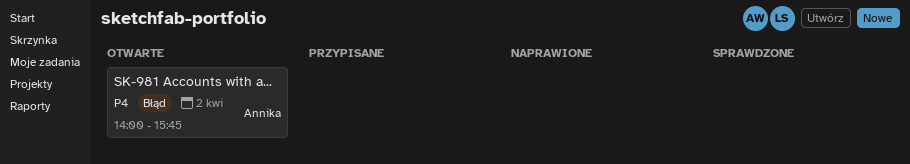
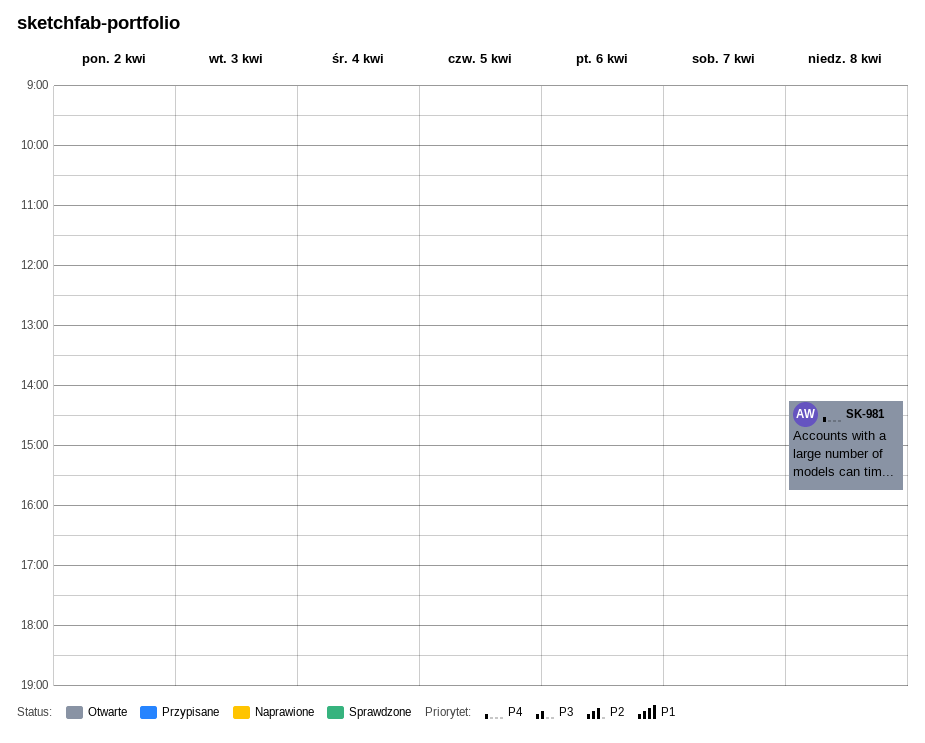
SK-981, day: Apr 2 -> Apr 8
SK-981, begins: 14:00 -> 14:15

